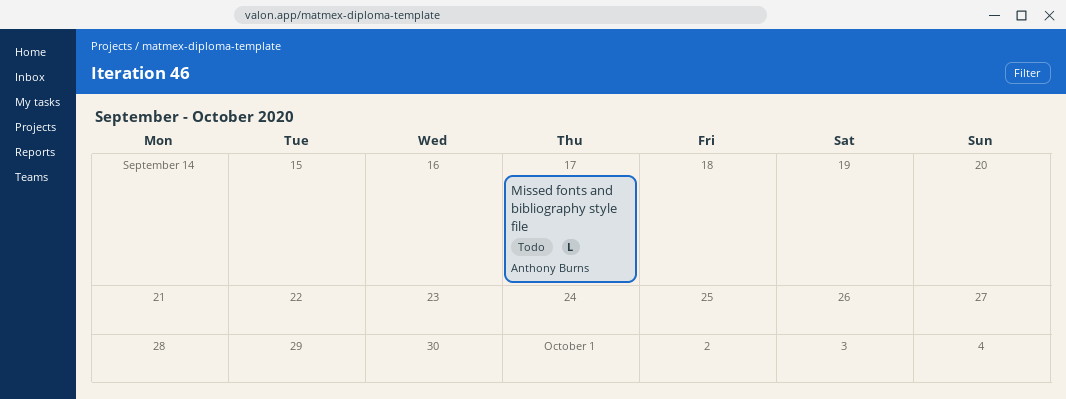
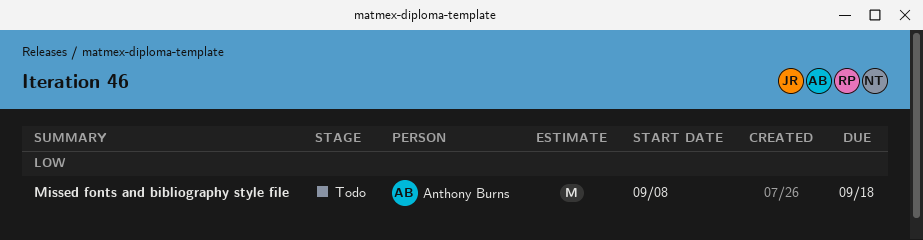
Missed fonts and bibliography style file, estimate: L -> M
Missed fonts and bibliography style file, due: Sep 17 -> Sep 18

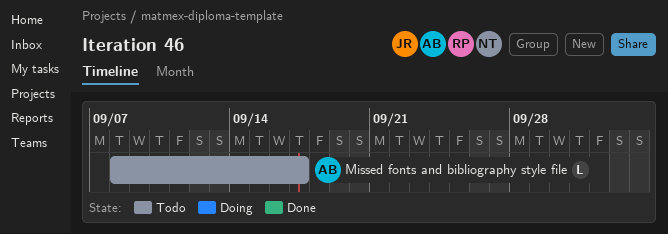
Missed fonts and bibliography style file, estimate: M -> L
Missed fonts and bibliography style file, due: Sep 18 -> Sep 17

